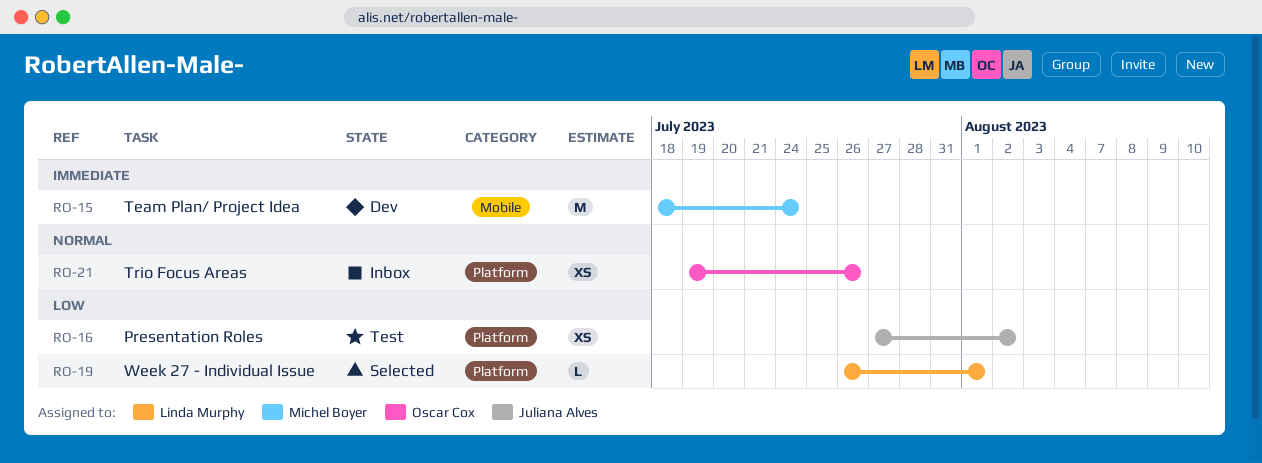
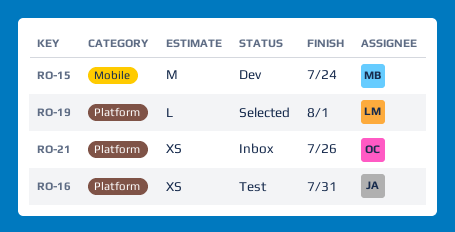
RO-16, due: Aug 2 -> Jul 31

